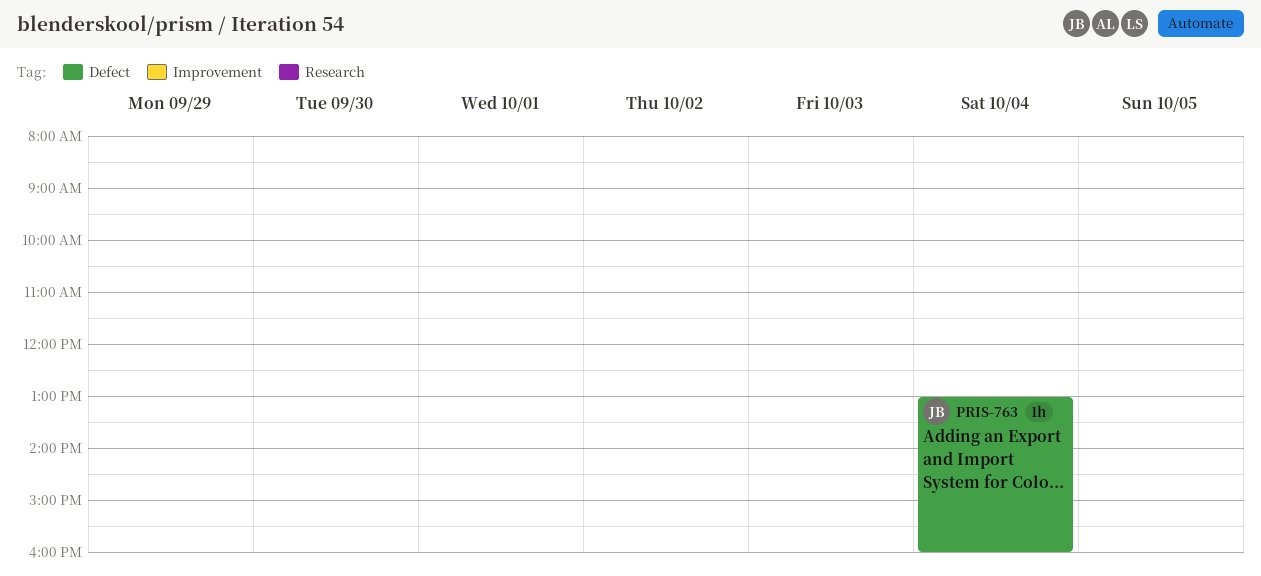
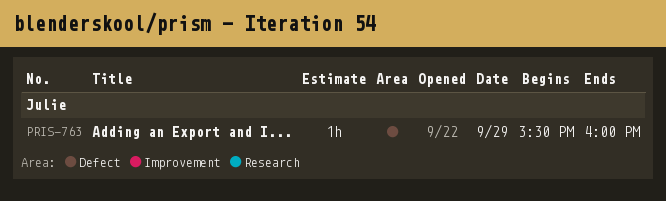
PRIS-763, day: Oct 4 -> Sep 29
PRIS-763, begins: 13:00 -> 15:30

